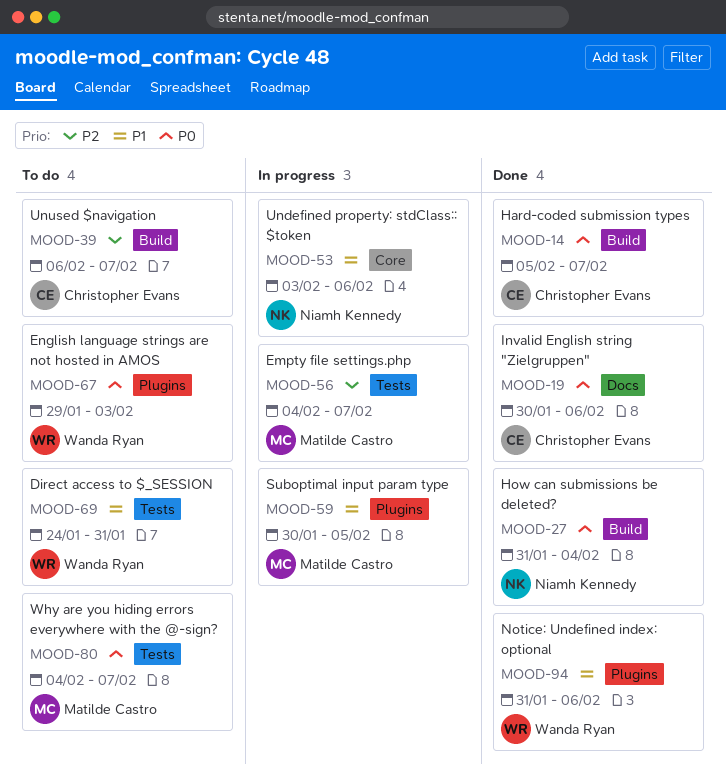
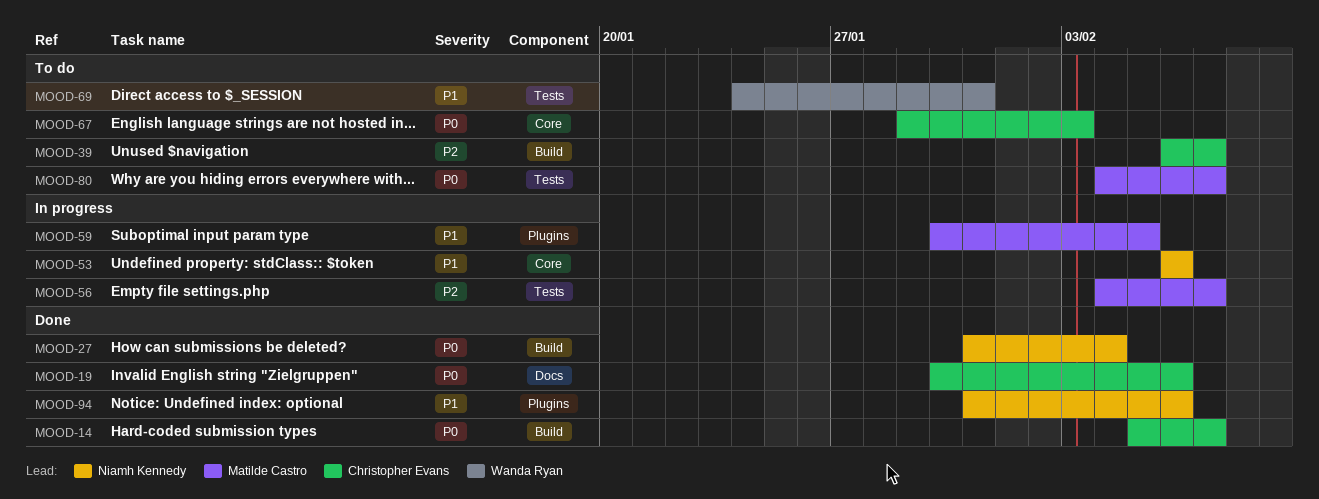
MOOD-53, start: Feb 3 -> Feb 6
MOOD-67, owner: Wanda Ryan -> Christopher Evans
MOOD-67, label: Plugins -> Core
MOOD-94, owner: Wanda Ryan -> Niamh Kennedy

